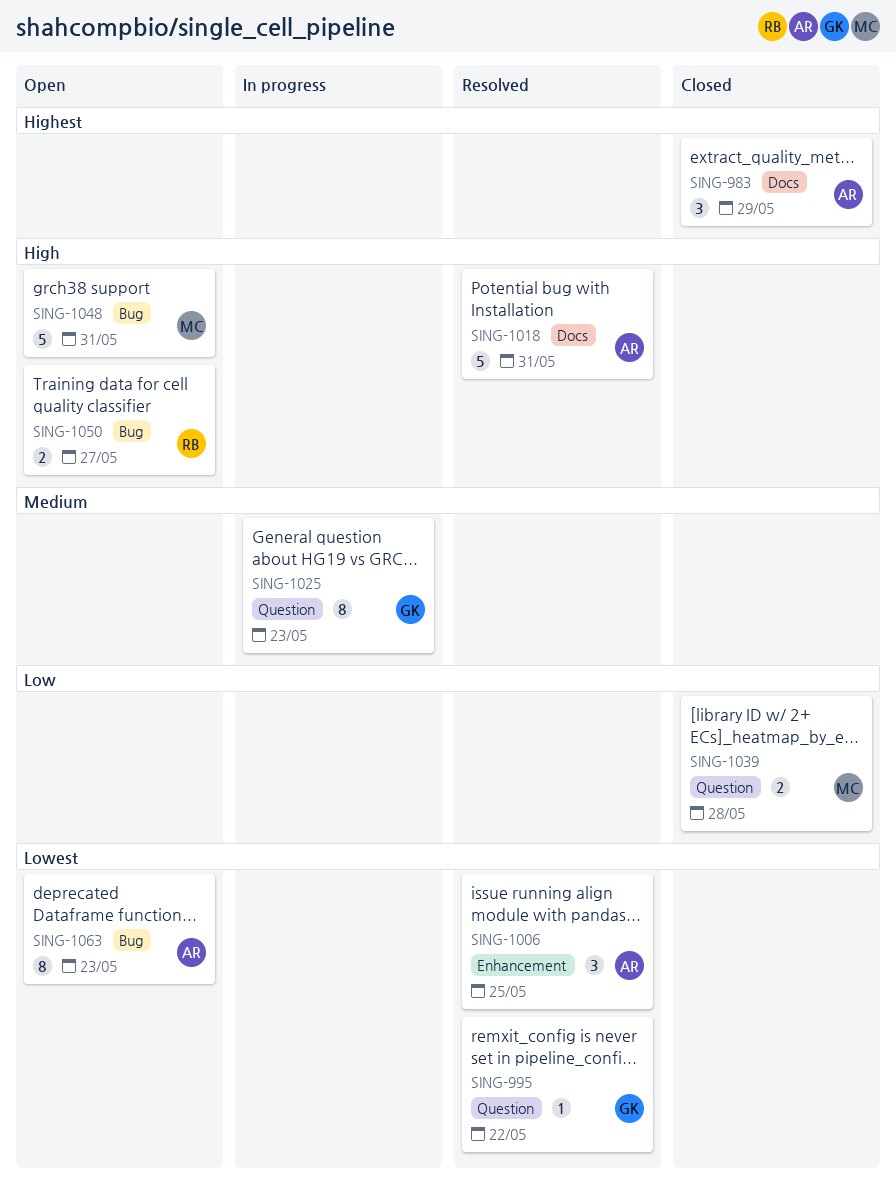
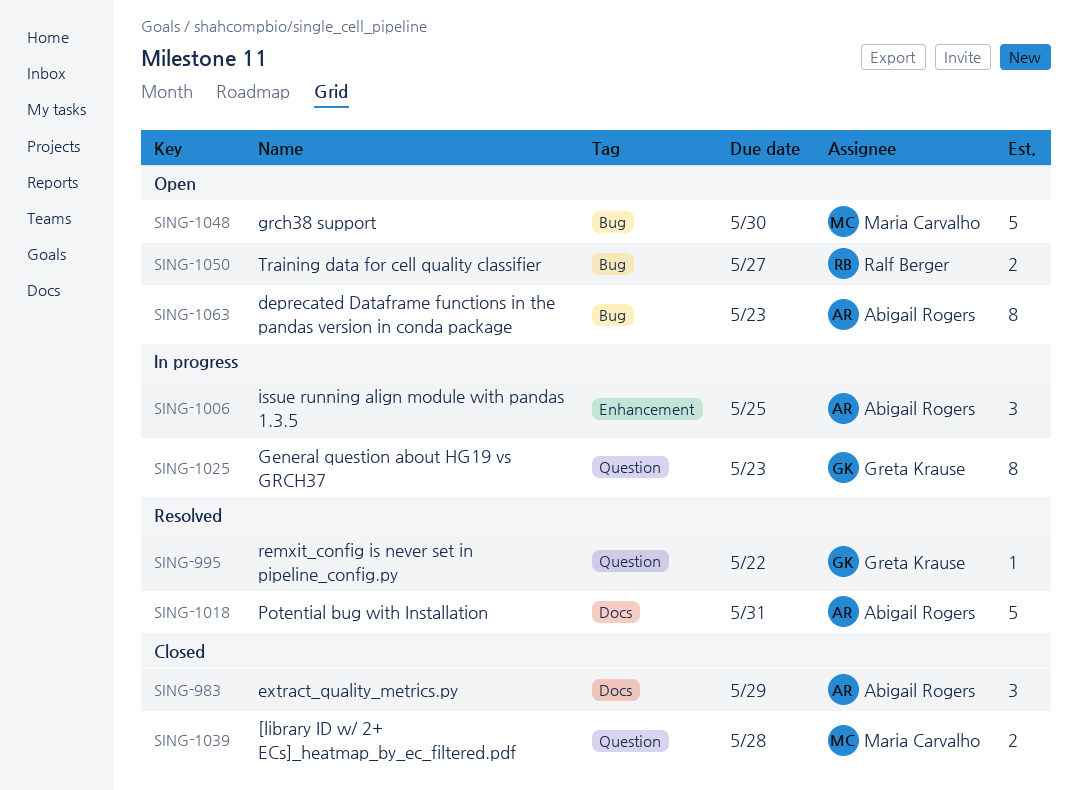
SING-1006, status: Resolved -> In progress
SING-1048, due: May 31 -> May 30

